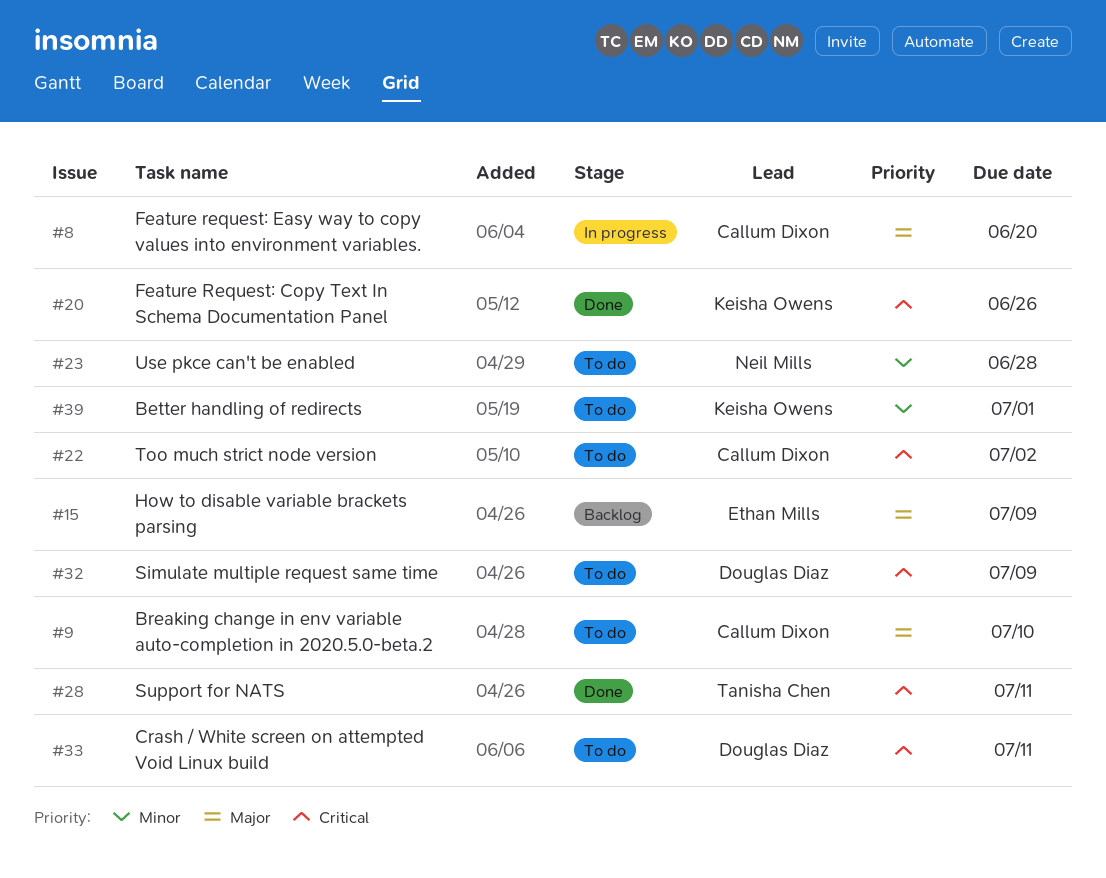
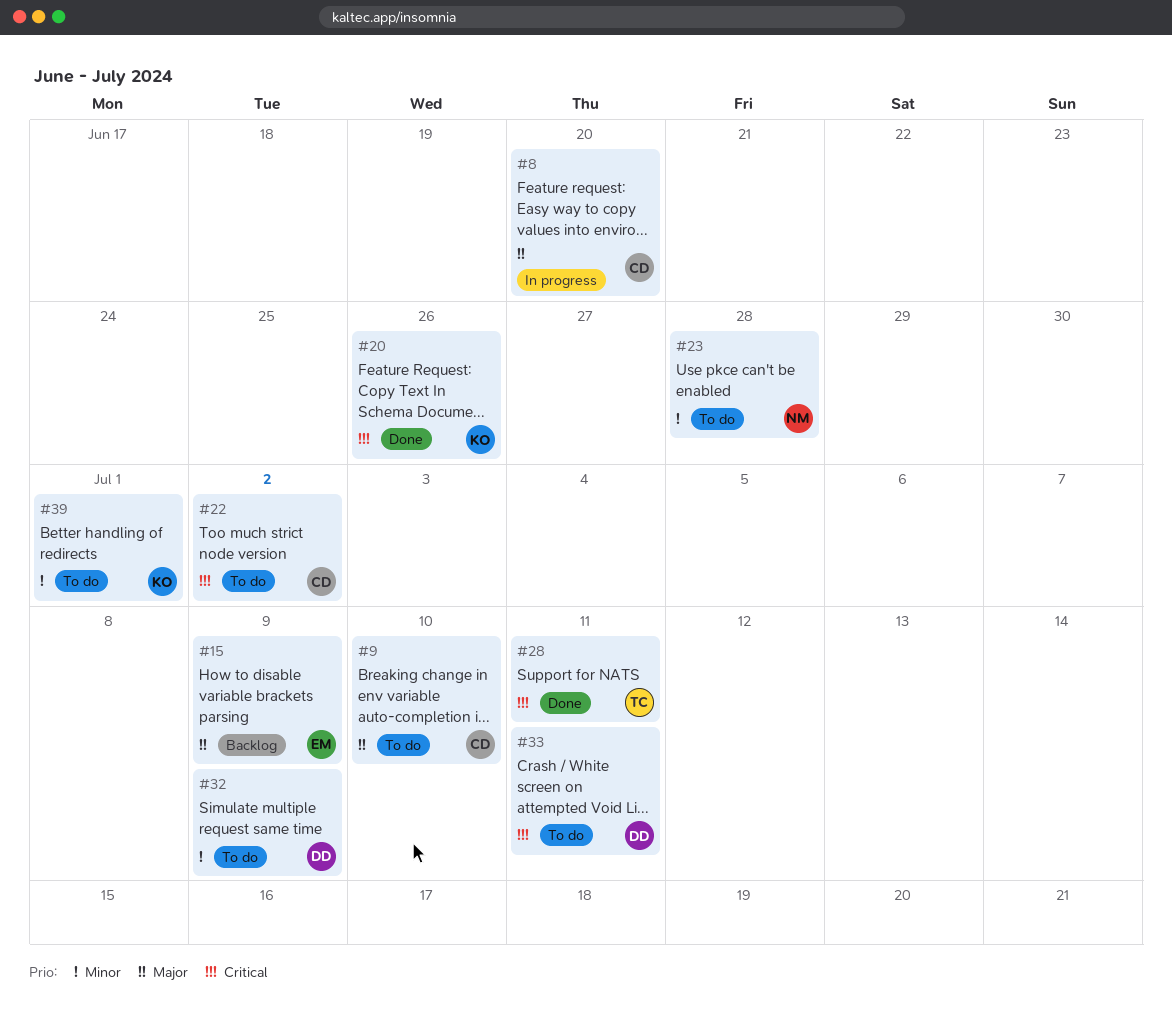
#32, priority: Critical -> Minor

